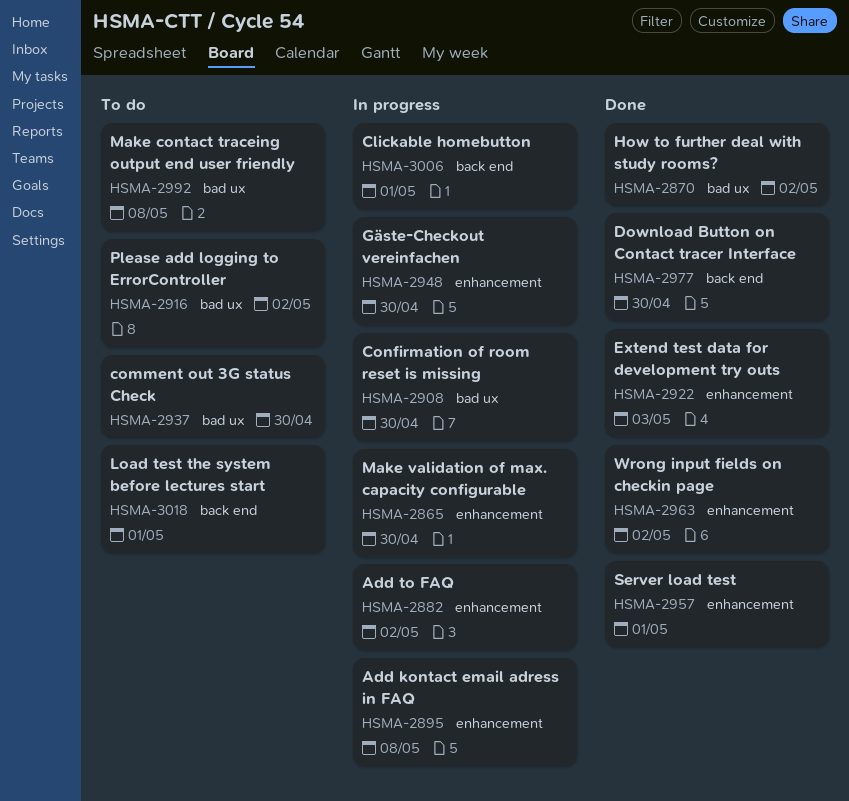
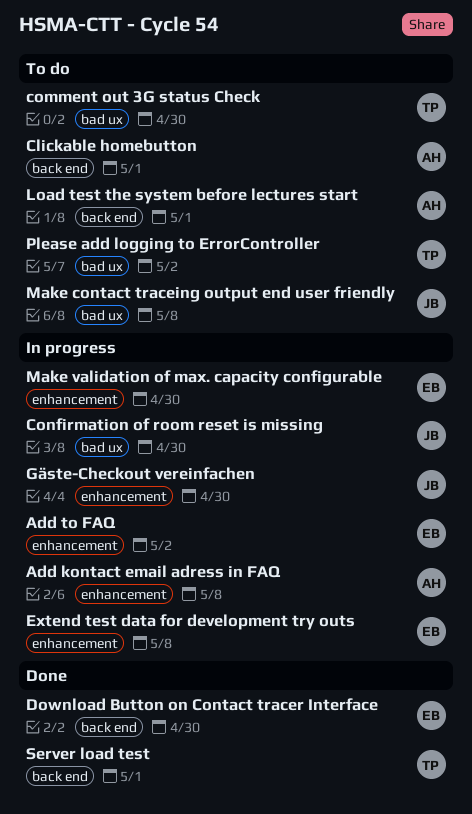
Clickable homebutton, status: In progress -> To do
Extend test data for development try outs, status: Done -> In progress
Extend test data for development try outs, due: May 3 -> May 8
How to further deal with study rooms?: present -> none
Server load test, label: enhancement -> back end
Wrong input fields on checkin page: present -> none

